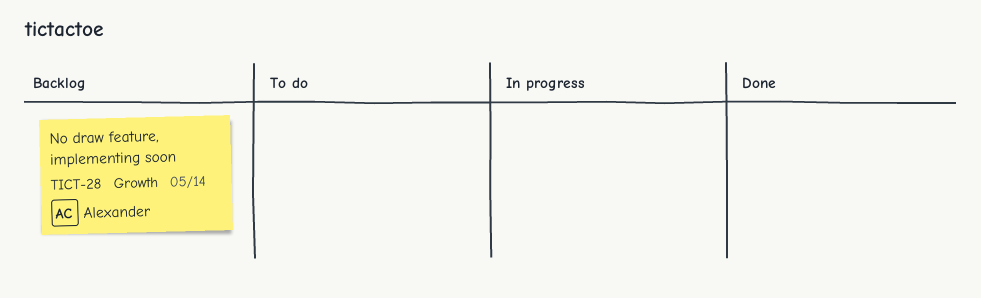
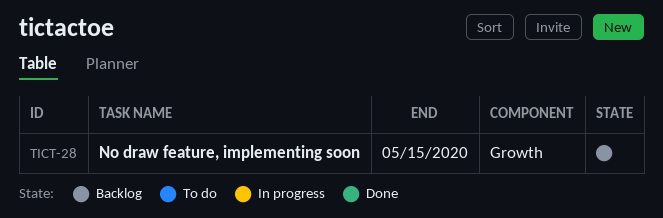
TICT-28, due: May 14 -> May 15

